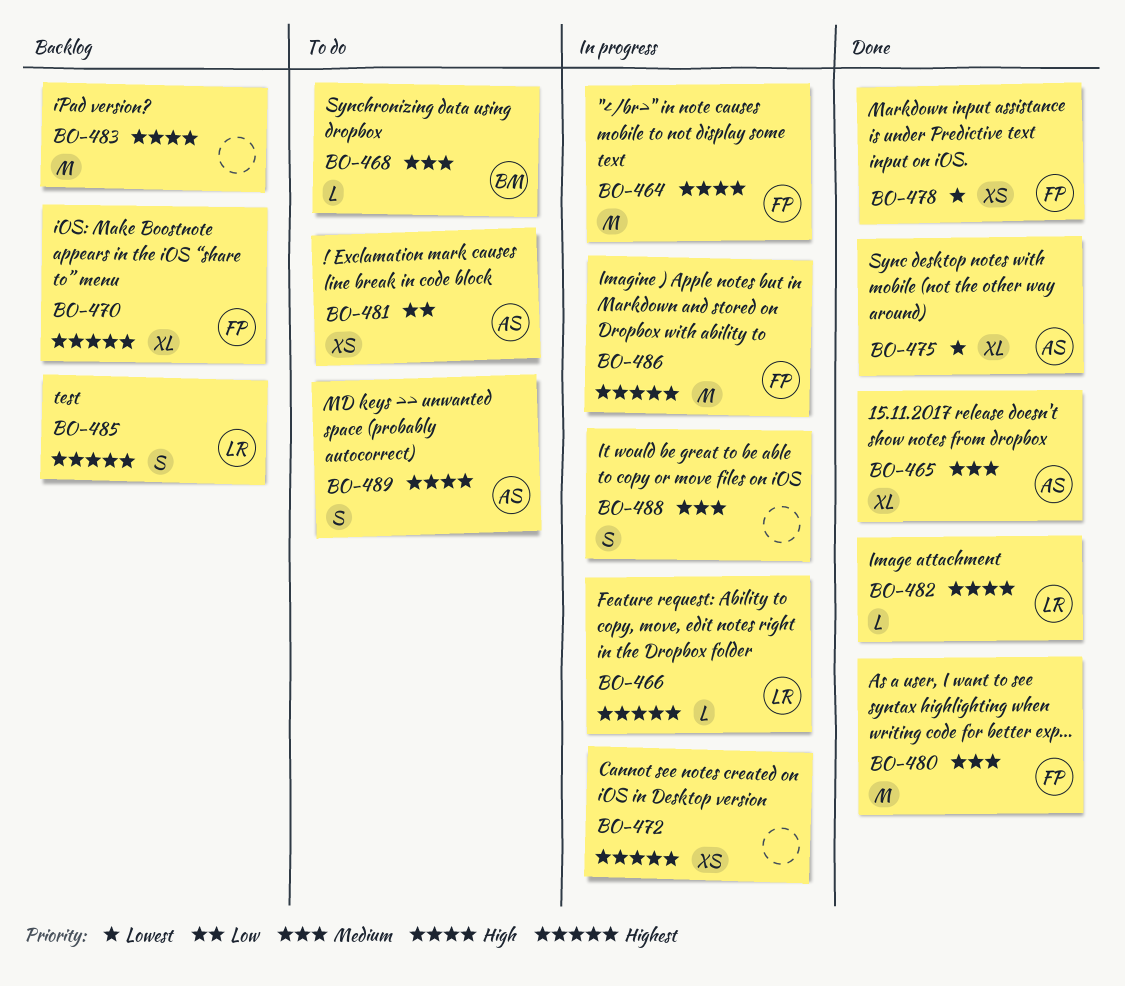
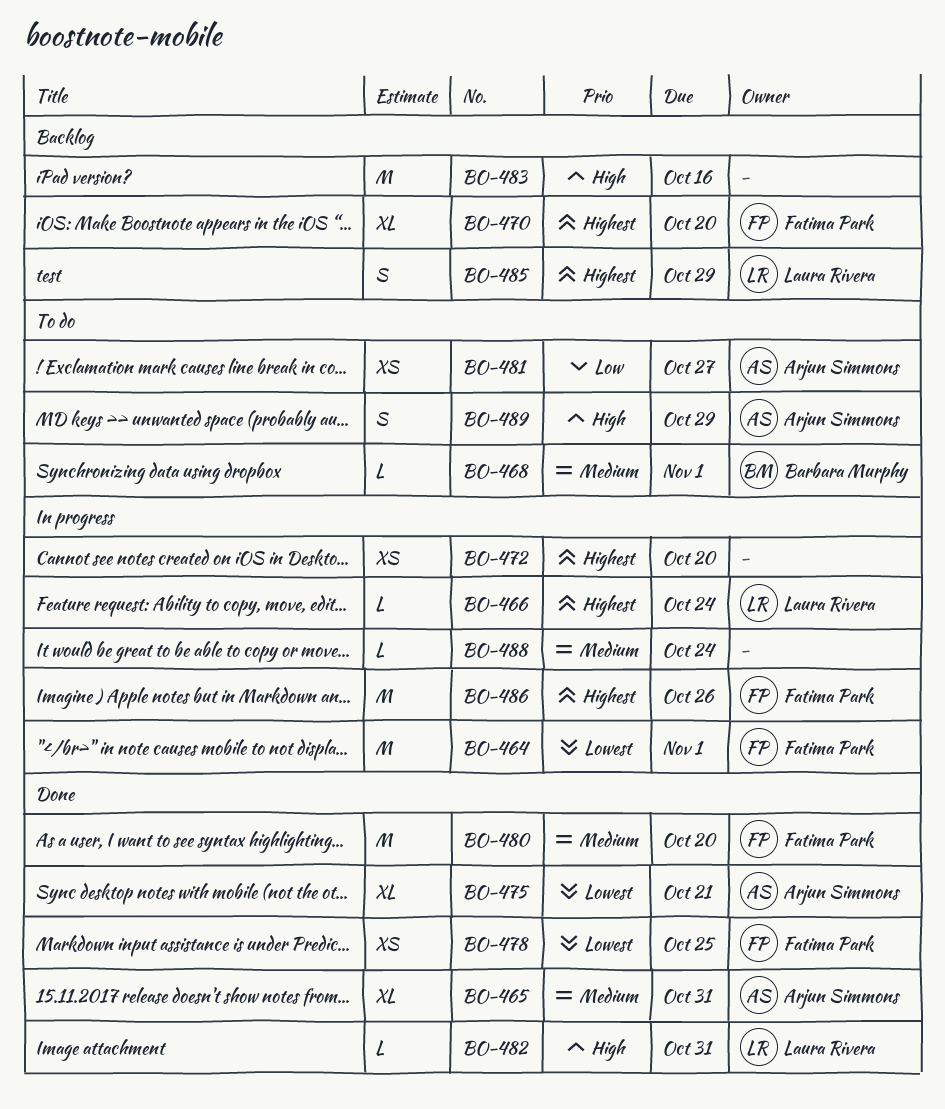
BO-464, priority: High -> Lowest
BO-488, estimate: S -> L

